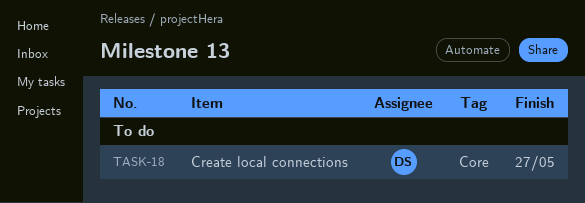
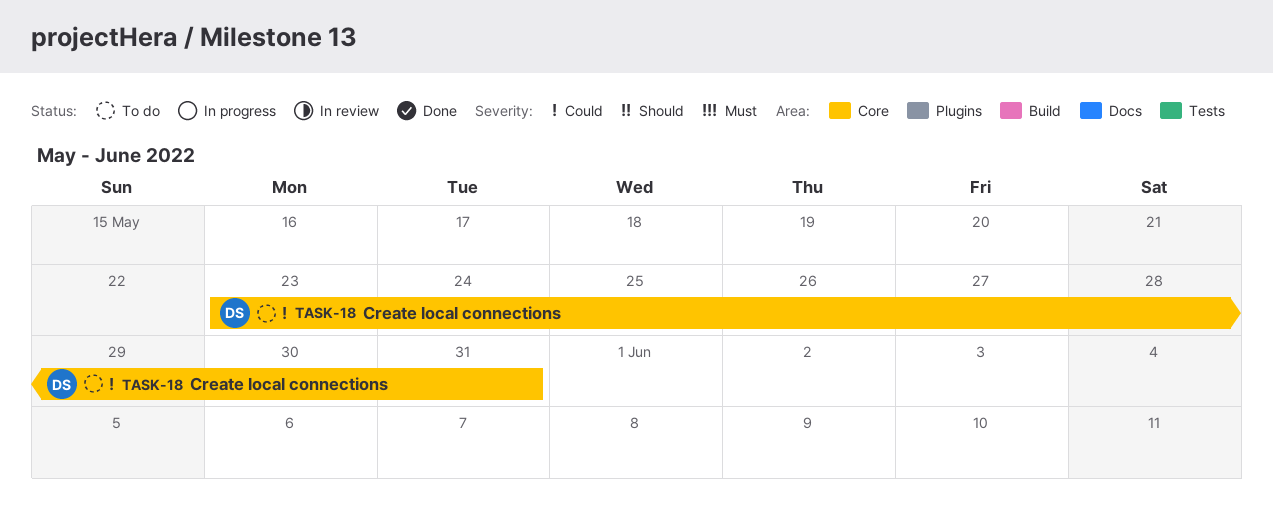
TASK-18, due: May 27 -> May 31

